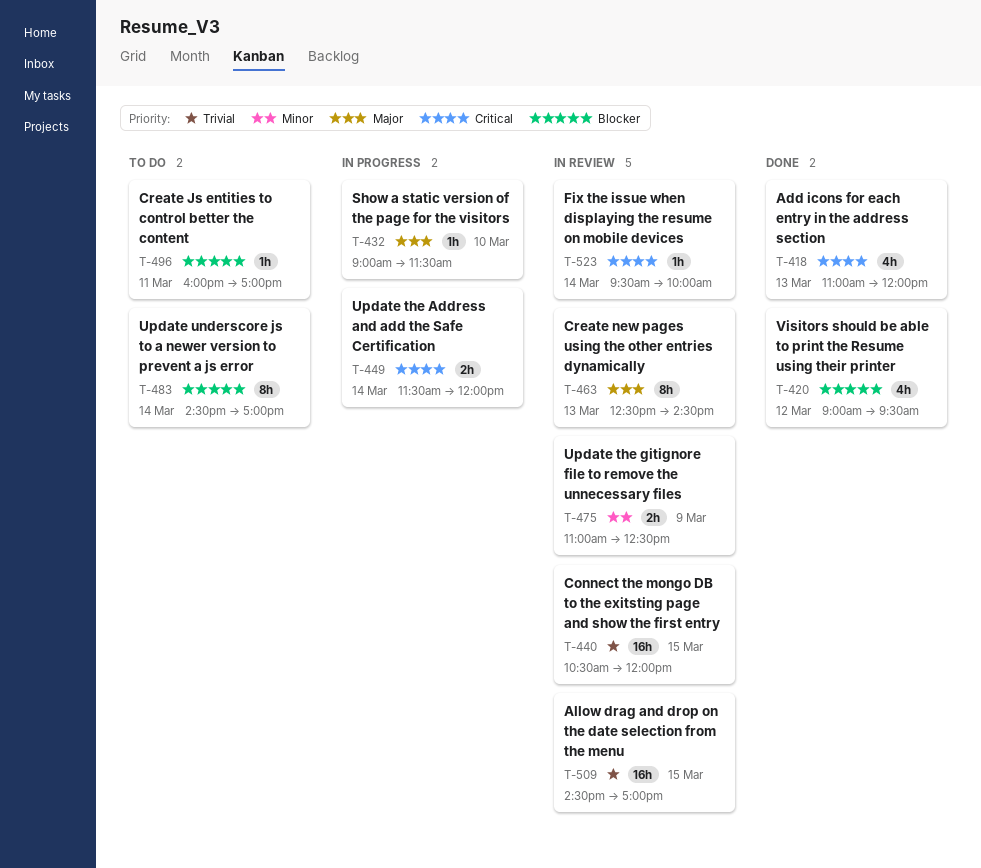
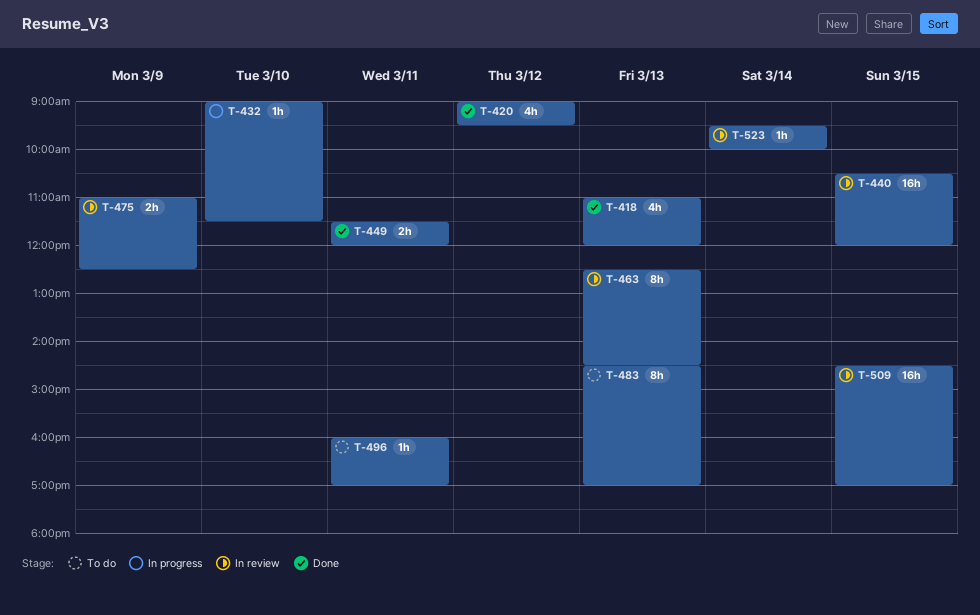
T-449, status: In progress -> Done
T-449, day: Mar 14 -> Mar 11
T-483, day: Mar 14 -> Mar 13

